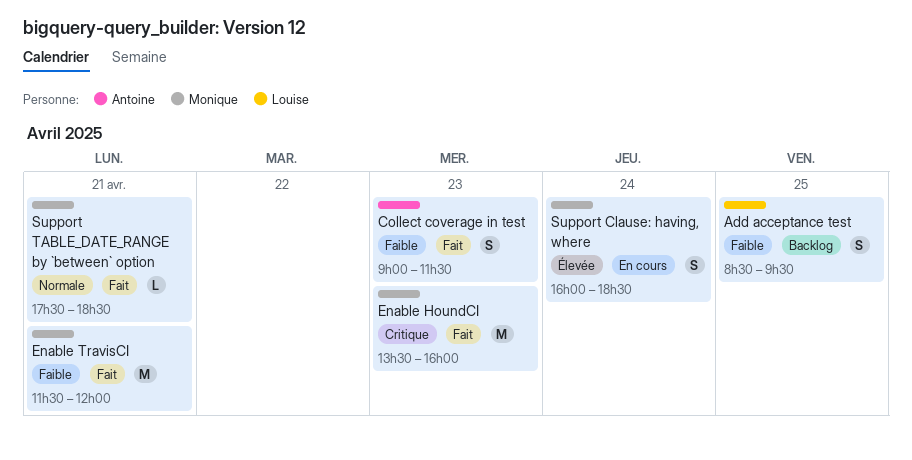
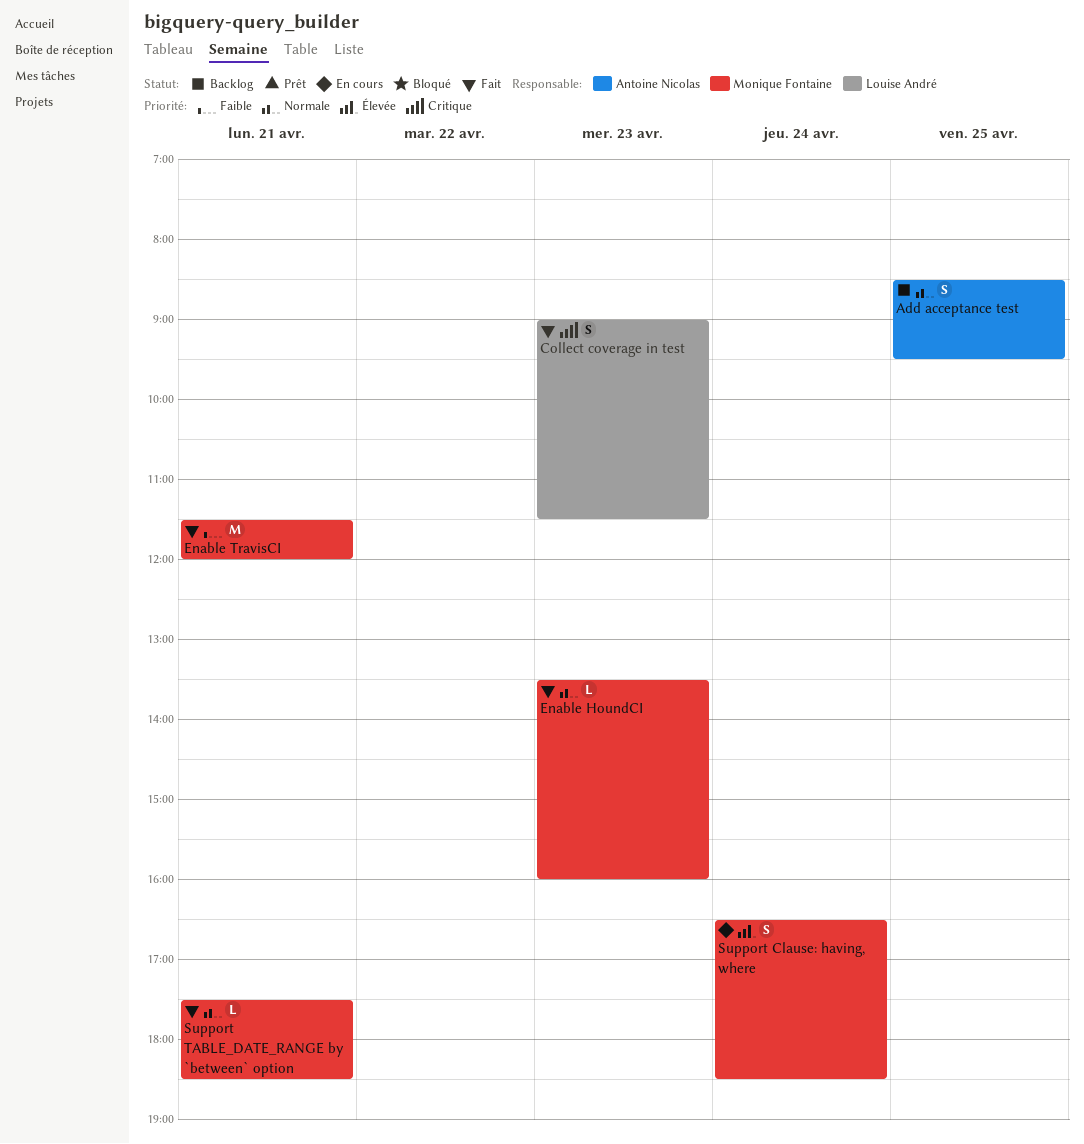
Add acceptance test, owner: Louise André -> Antoine Nicolas
Add acceptance test, priority: Faible -> Normale
Collect coverage in test, owner: Antoine Nicolas -> Louise André
Collect coverage in test, priority: Faible -> Critique
Enable HoundCI, priority: Critique -> Normale
Enable HoundCI, estimate: M -> L
Support Clause: having, where, begins: 16:00 -> 16:30

